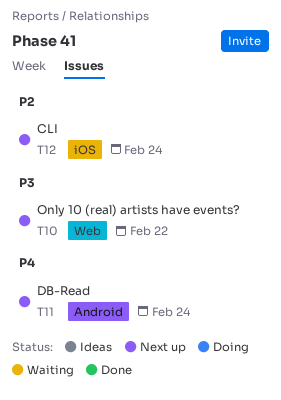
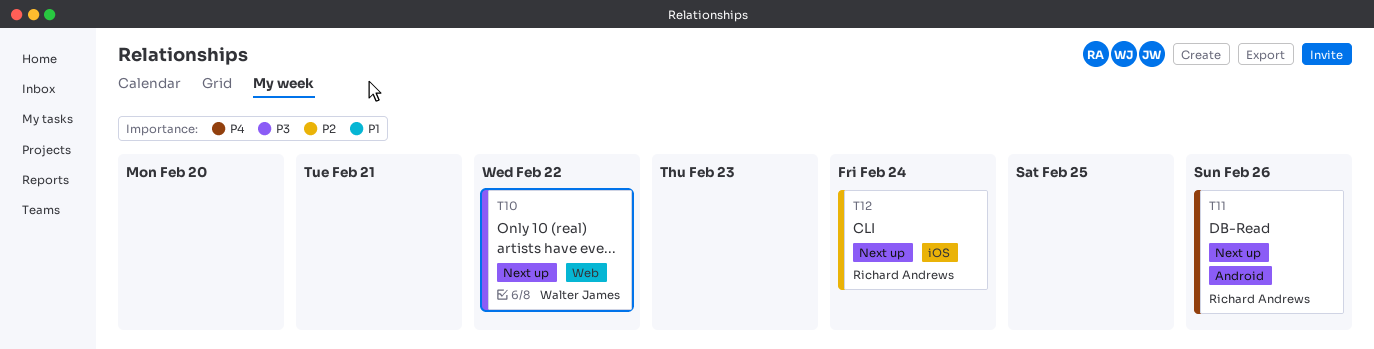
T11, due: Feb 24 -> Feb 26

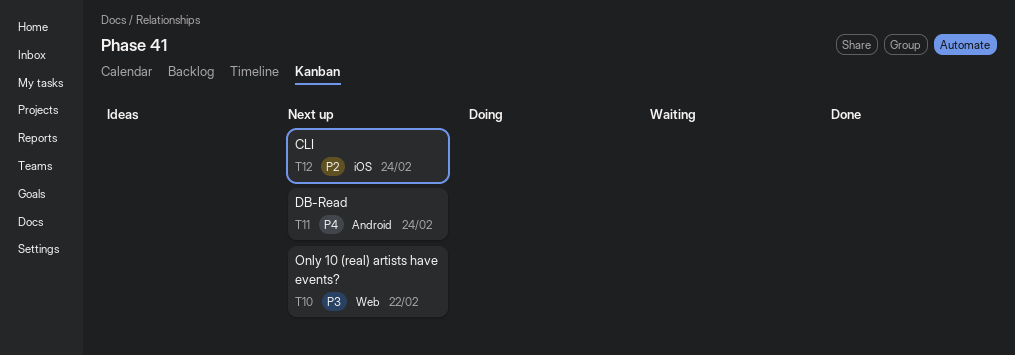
T11, due: Feb 26 -> Feb 24

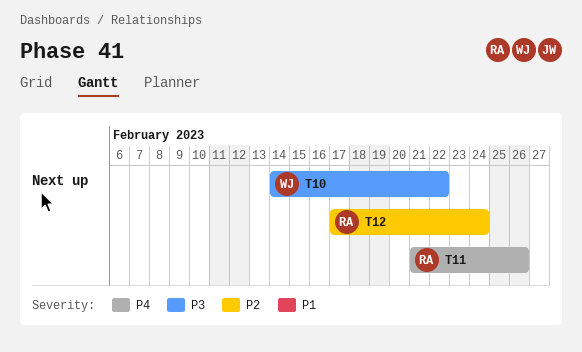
T11, due: Feb 24 -> Feb 26

